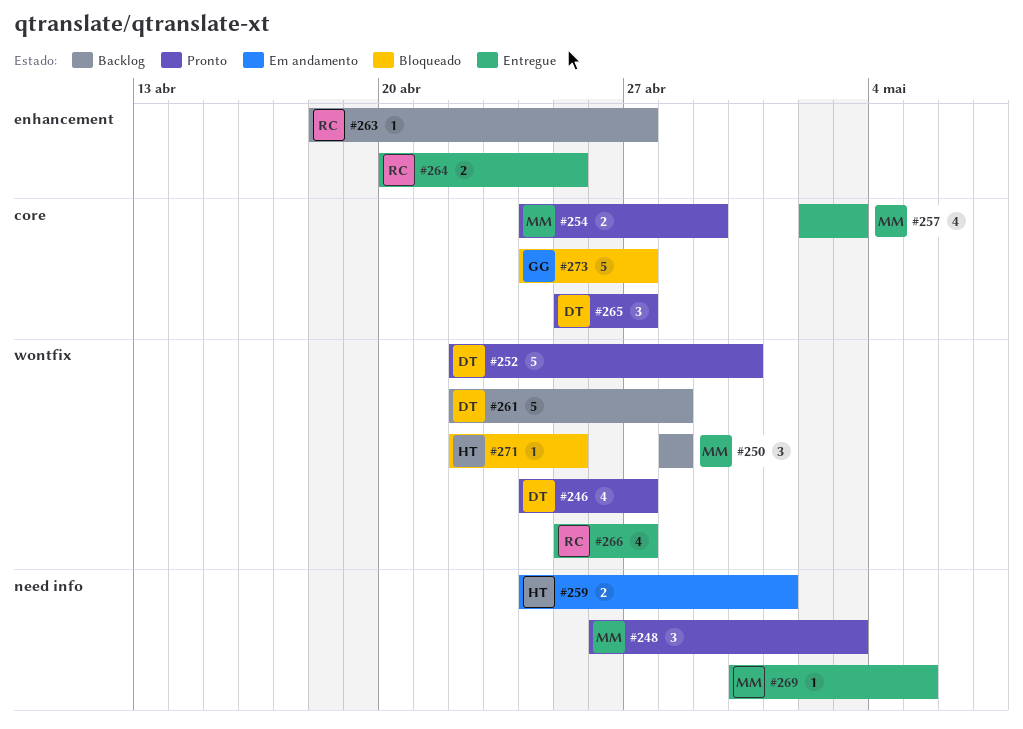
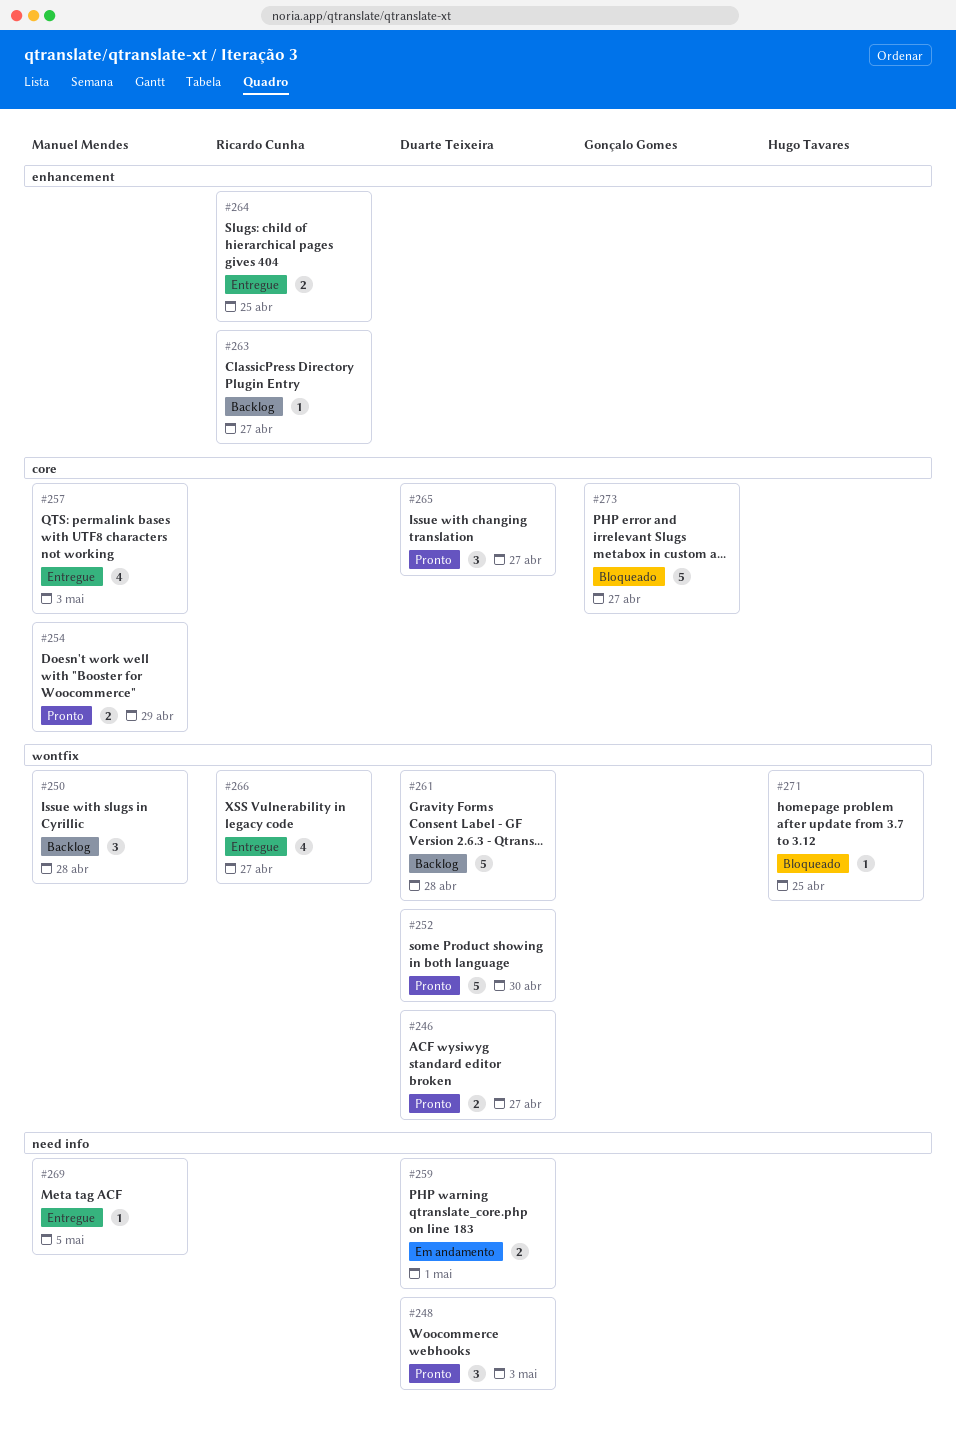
#246, estimate: 4 -> 2
#248, owner: Manuel Mendes -> Duarte Teixeira
#259, owner: Hugo Tavares -> Duarte Teixeira

